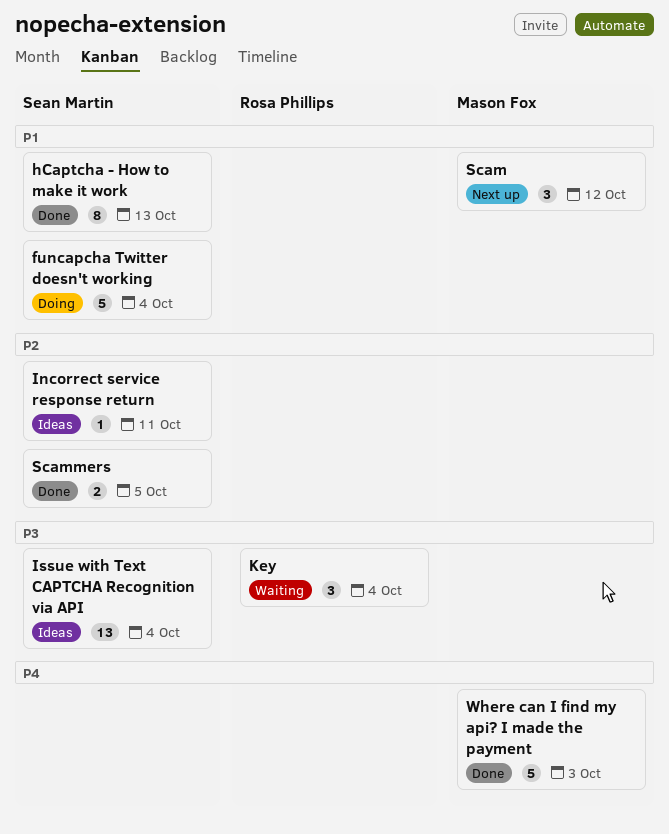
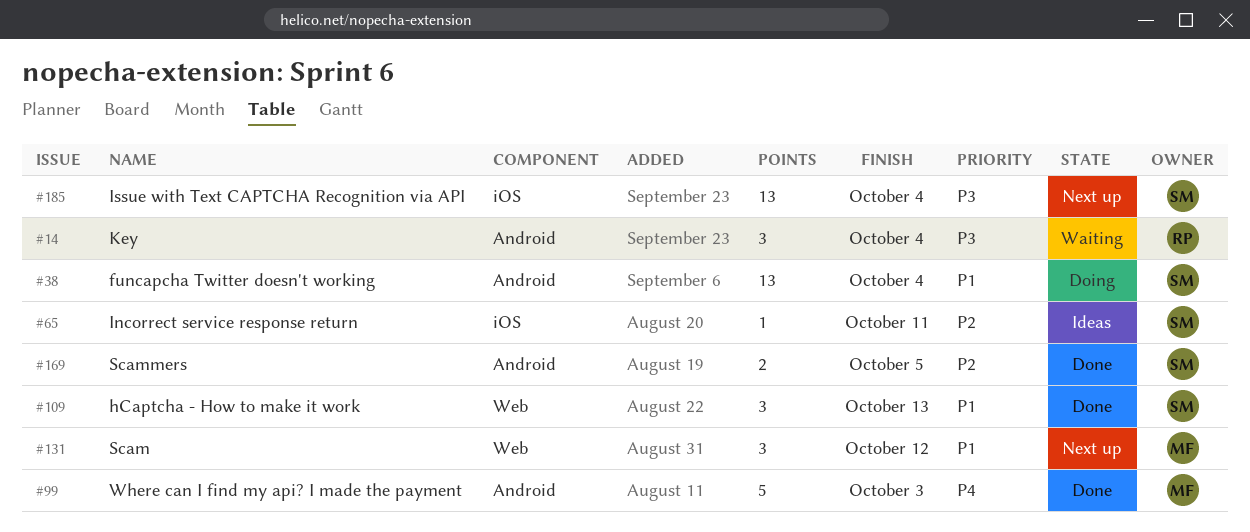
funcapcha Twitter doesn't working, estimate: 5 -> 13
hCaptcha - How to make it work, estimate: 8 -> 3
Issue with Text CAPTCHA Recognition via API, status: Ideas -> Next up

